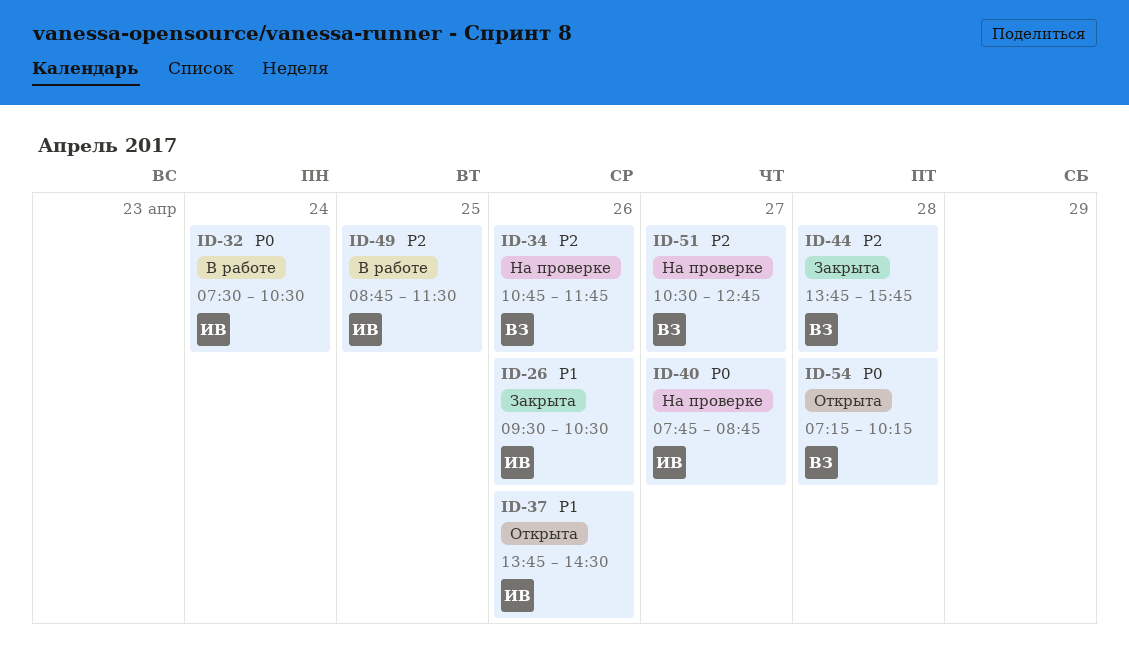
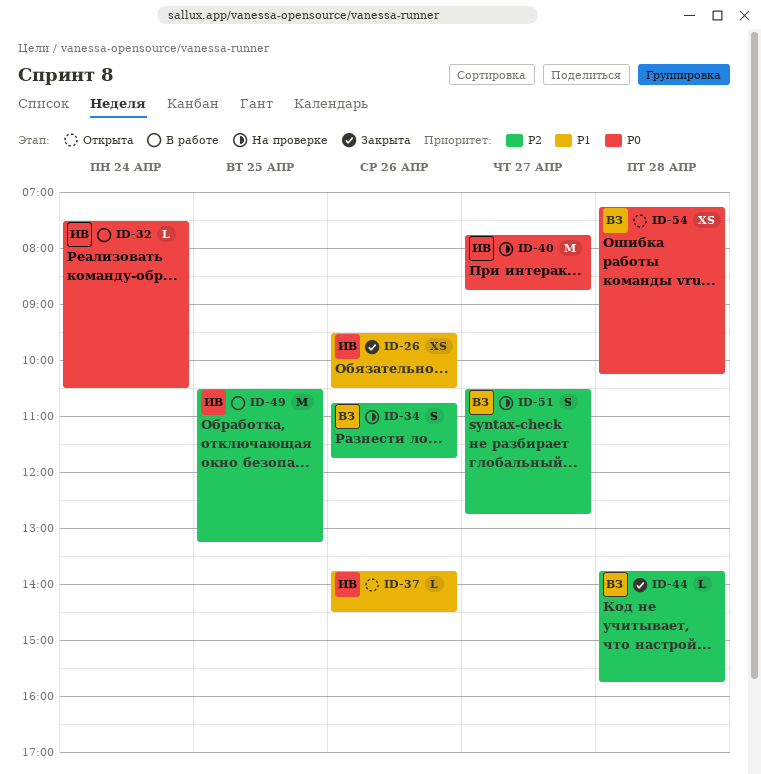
ID-49, begins: 08:45 -> 10:30
ID-49, ends: 11:30 -> 13:15

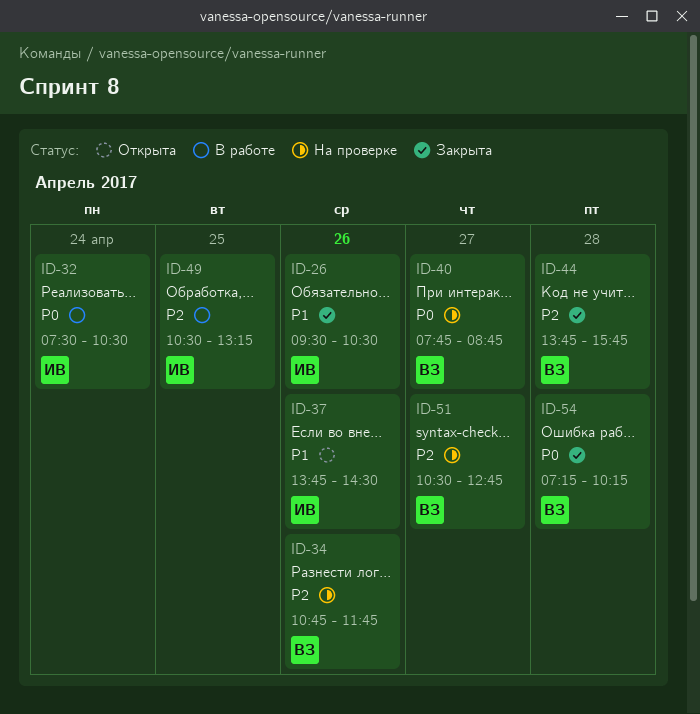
ID-40, owner: ИВ -> ВЗ
ID-54, status: Открыта -> Закрыта

